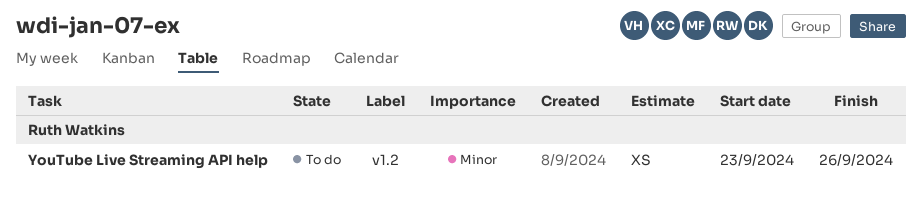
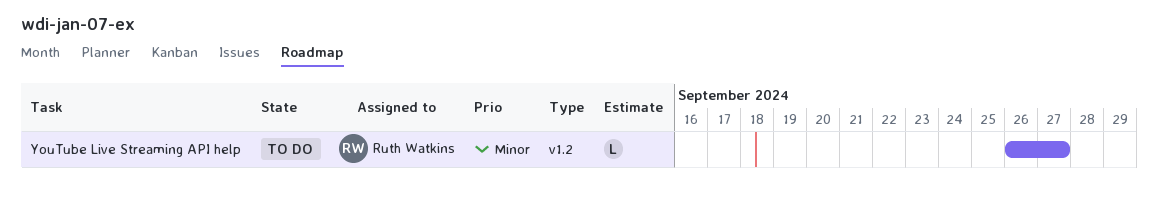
YouTube Live Streaming API help, estimate: XS -> L
YouTube Live Streaming API help, start: Sep 23 -> Sep 26
YouTube Live Streaming API help, due: Sep 26 -> Sep 27

